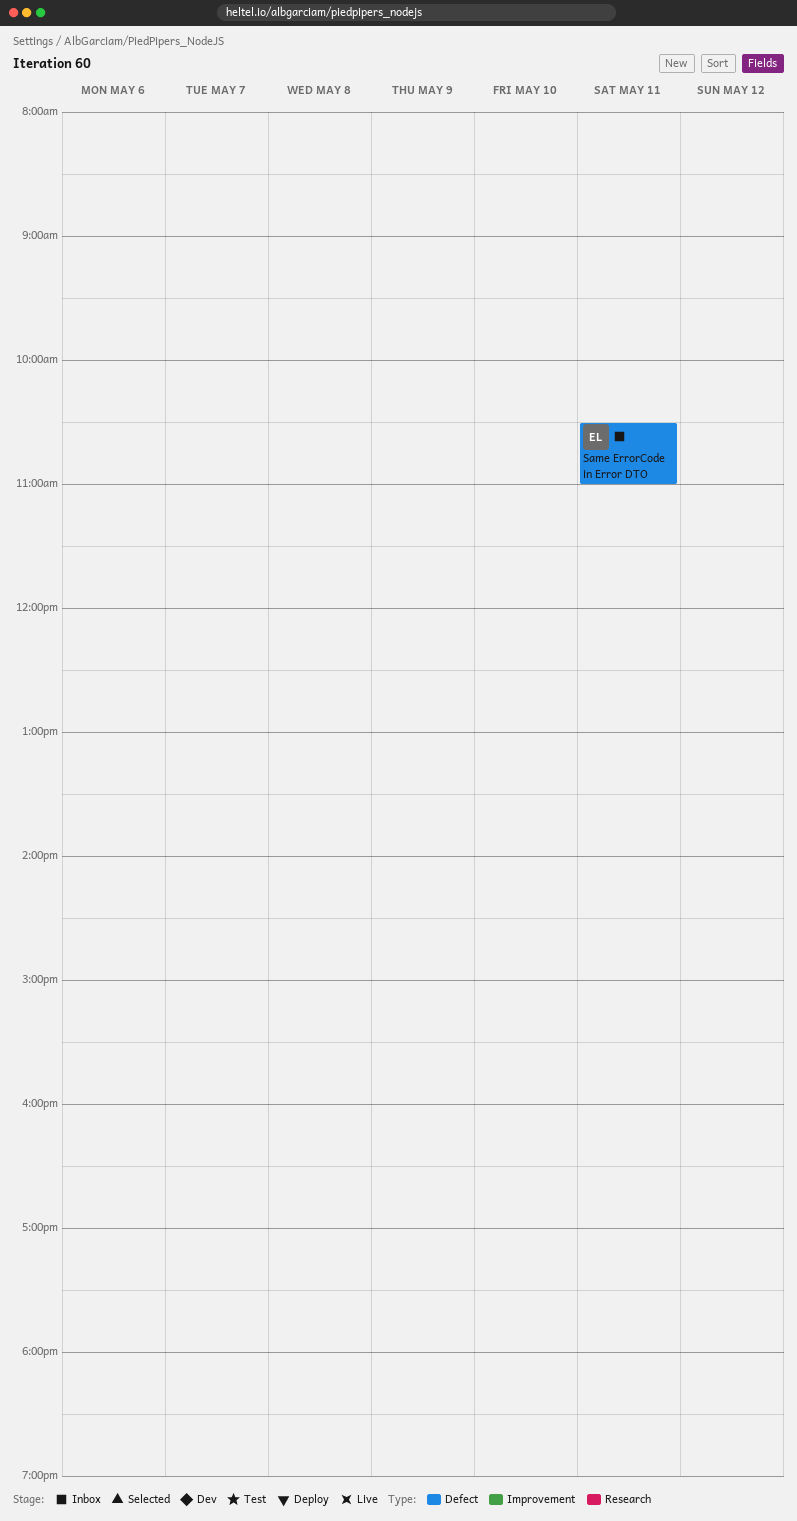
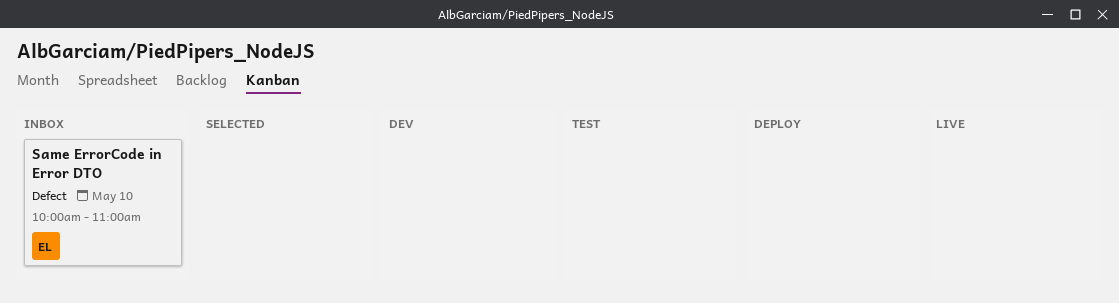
Same ErrorCode in Error DTO, day: May 11 -> May 10
Same ErrorCode in Error DTO, begins: 10:30 -> 10:00

